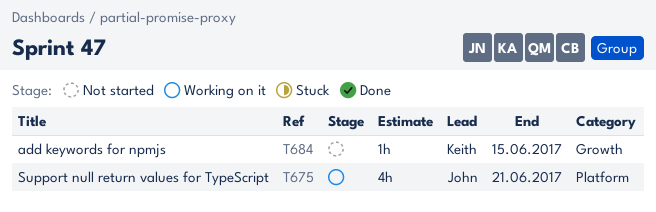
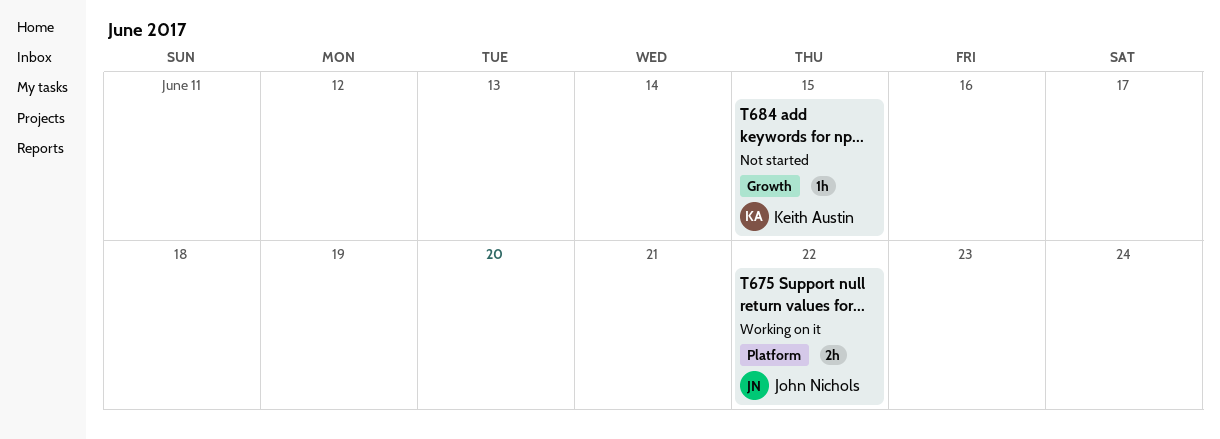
T675, estimate: 4h -> 2h
T675, due: Jun 21 -> Jun 22

